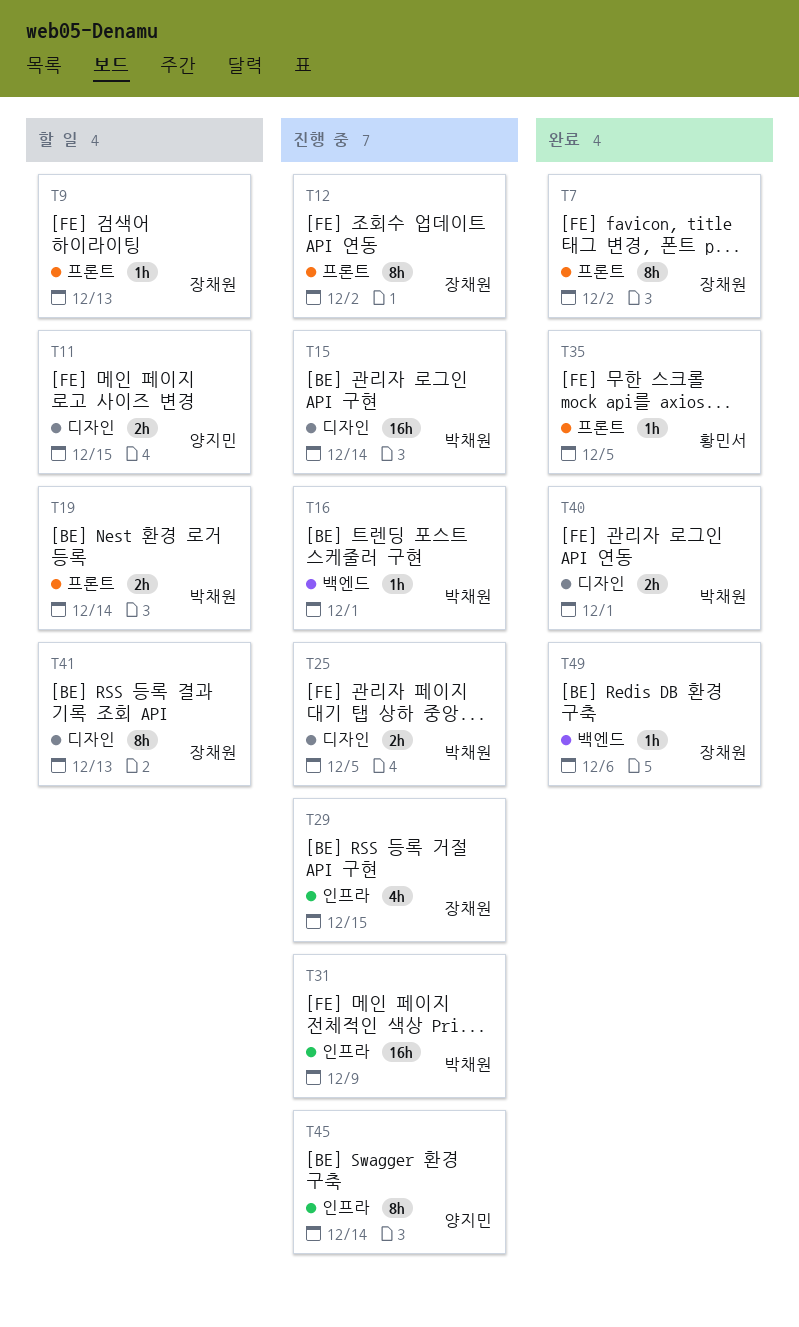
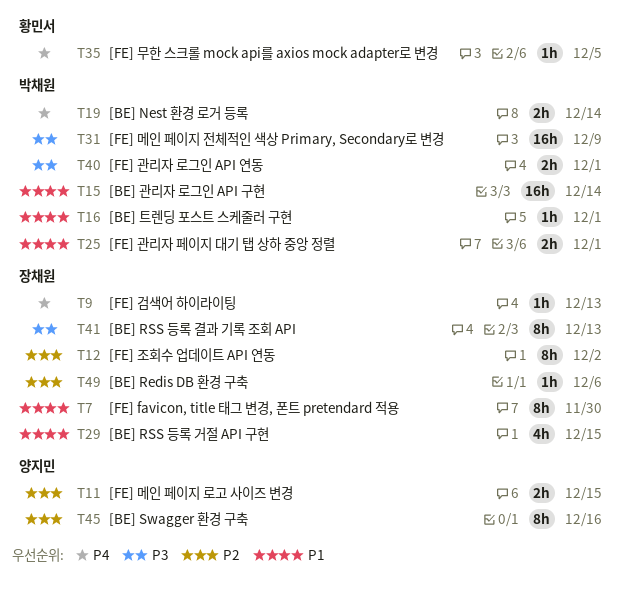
T7, due: Dec 2 -> Nov 30
T25, due: Dec 5 -> Dec 1
T45, due: Dec 14 -> Dec 16

